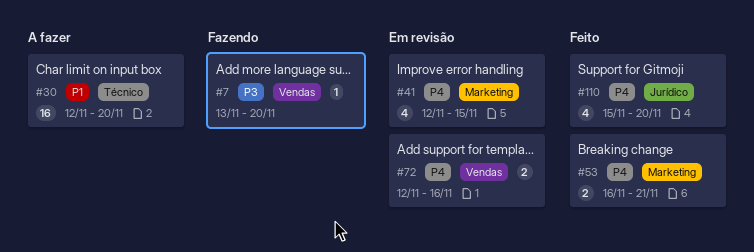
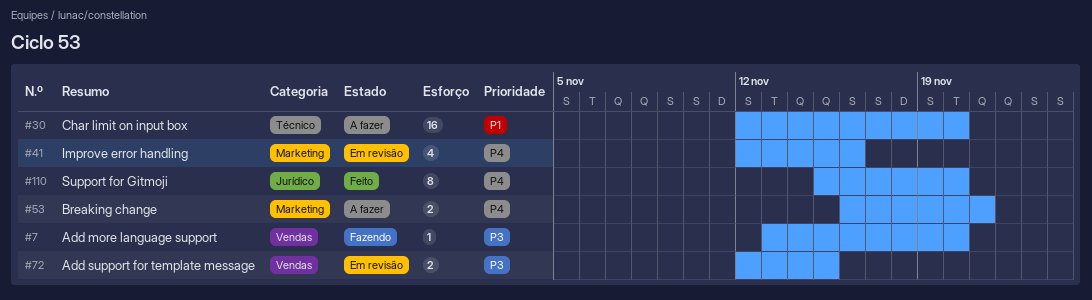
#41, due: Nov 15 -> Nov 16
#53, status: Feito -> A fazer
#72, priority: P4 -> P3
#72, due: Nov 16 -> Nov 15
#110, estimate: 4 -> 8

